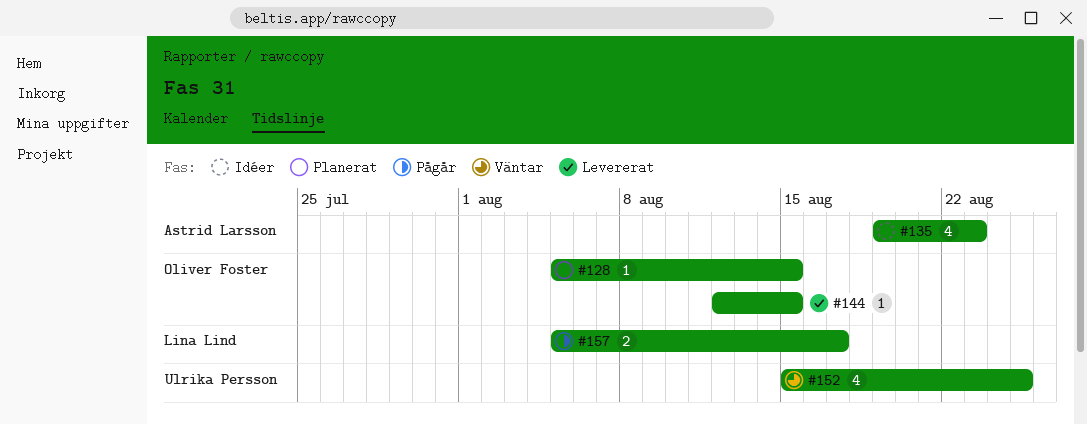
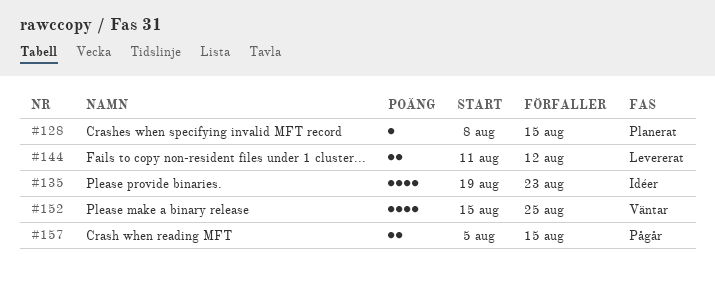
#128, start: Aug 5 -> Aug 8
#144, estimate: 1 -> 2
#144, start: Aug 12 -> Aug 11
#144, due: Aug 15 -> Aug 12
#157, due: Aug 17 -> Aug 15

